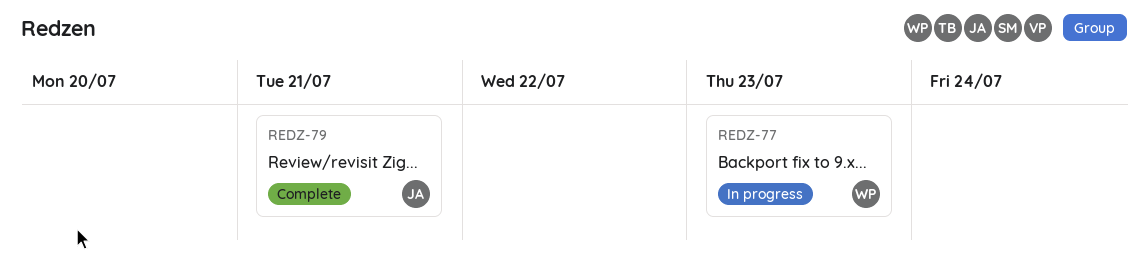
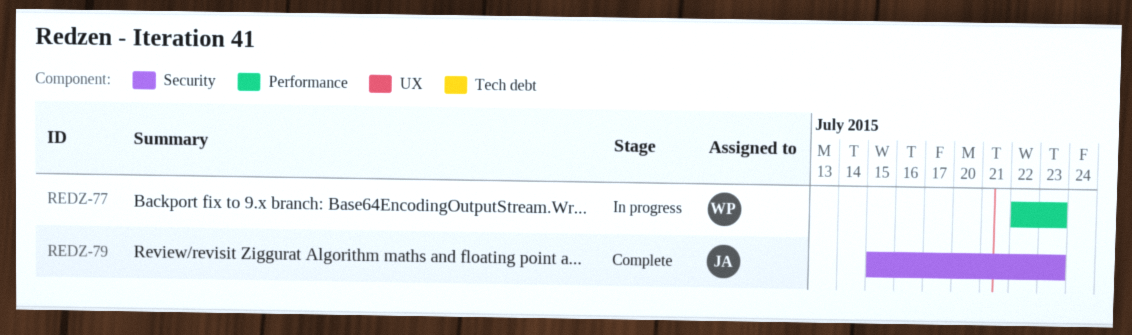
REDZ-79, due: Jul 21 -> Jul 23

